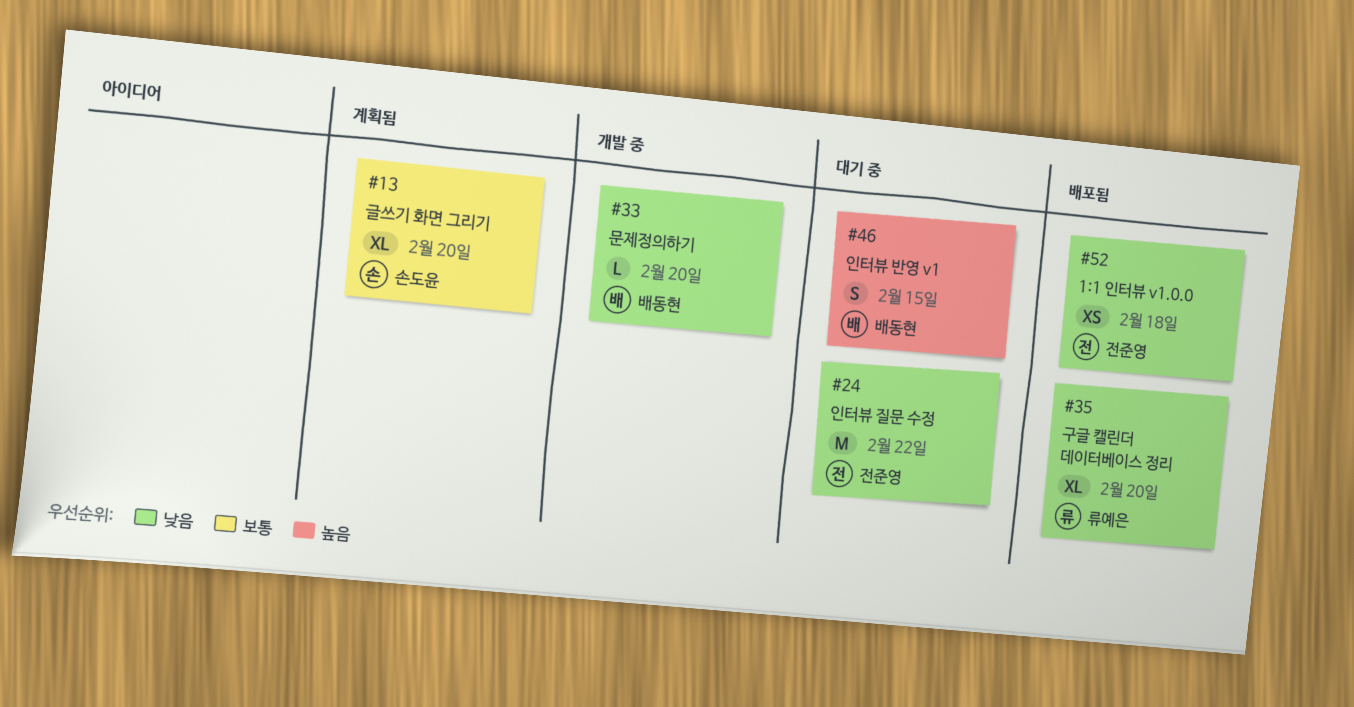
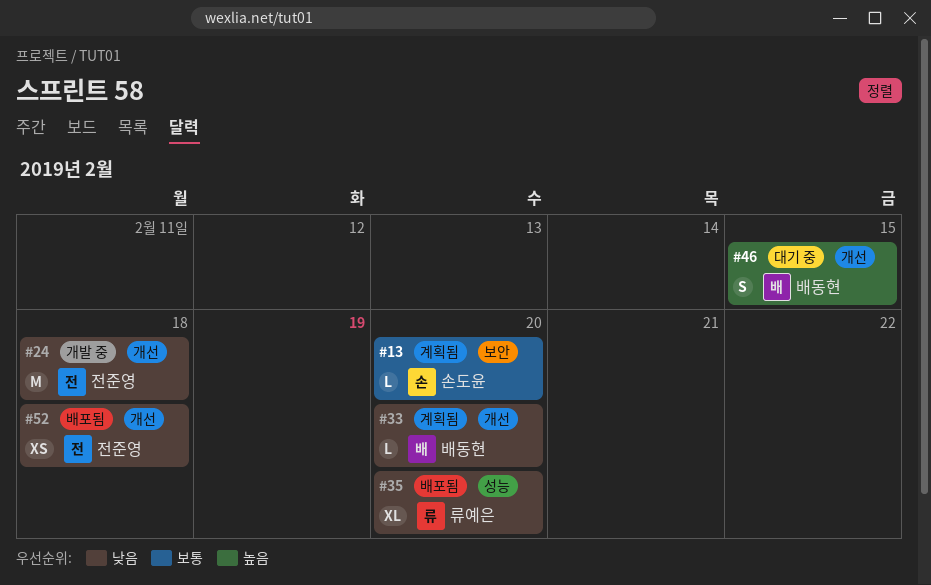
#13, estimate: XL -> L
#24, status: 대기 중 -> 개발 중
#24, due: Feb 22 -> Feb 18
#33, status: 개발 중 -> 계획됨

